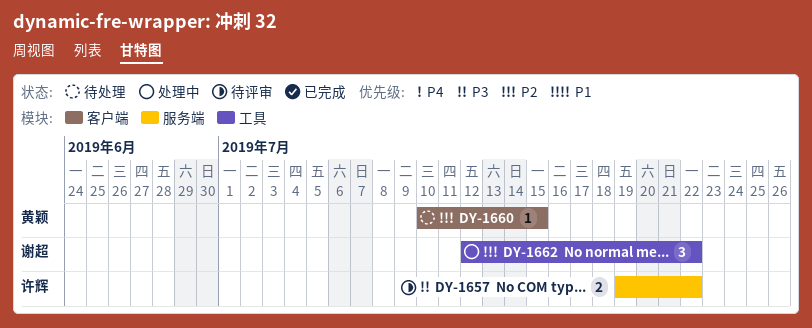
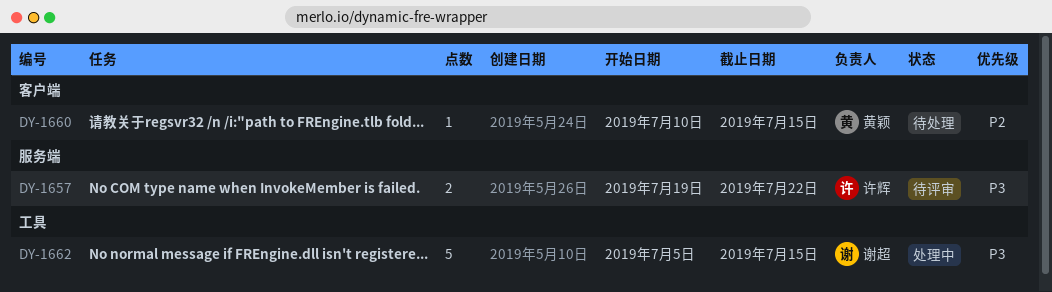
DY-1662, priority: P2 -> P3
DY-1662, estimate: 3 -> 5
DY-1662, start: Jul 12 -> Jul 5
DY-1662, due: Jul 22 -> Jul 15

